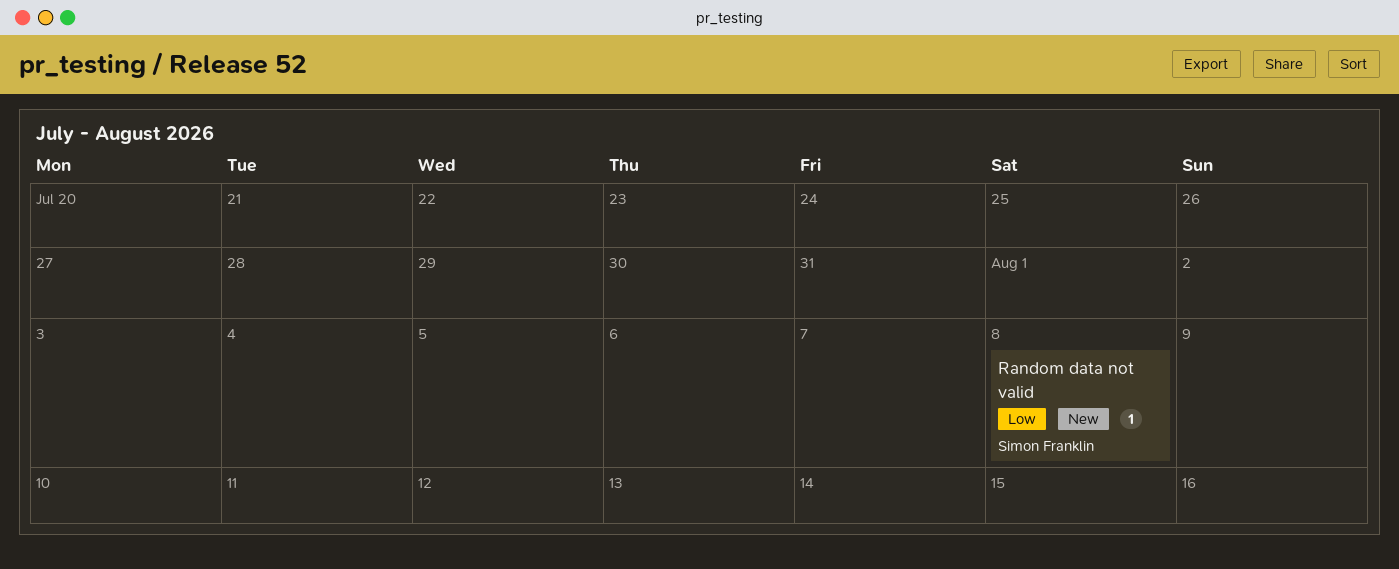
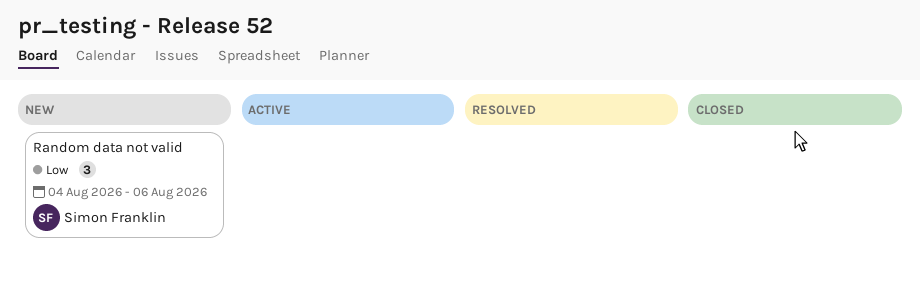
Random data not valid, estimate: 1 -> 3
Random data not valid, due: Aug 8 -> Aug 6

